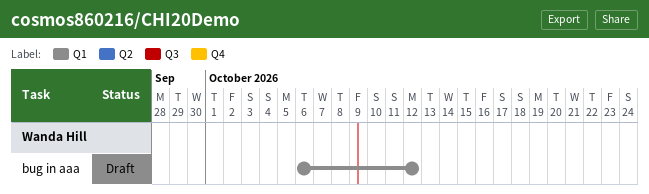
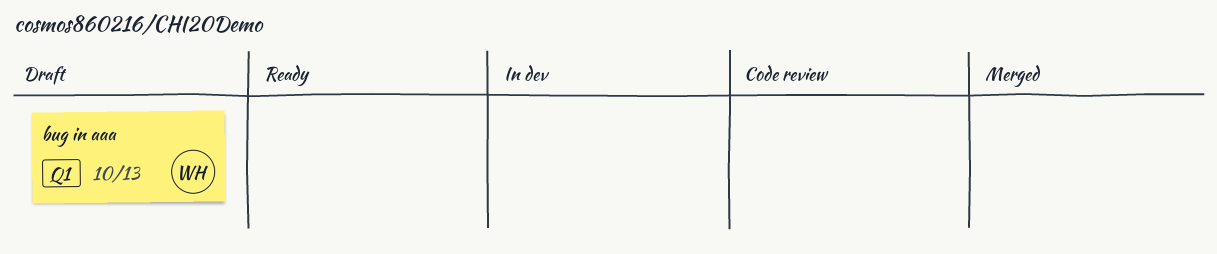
bug in aaa, due: Oct 12 -> Oct 13

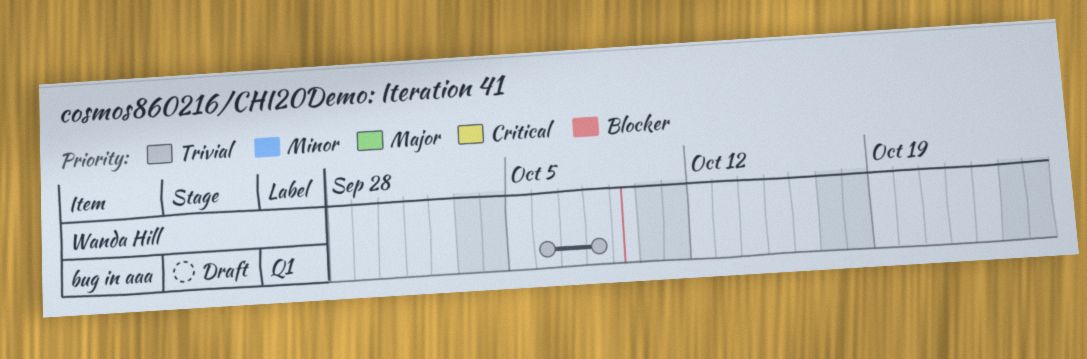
bug in aaa, due: Oct 13 -> Oct 8

